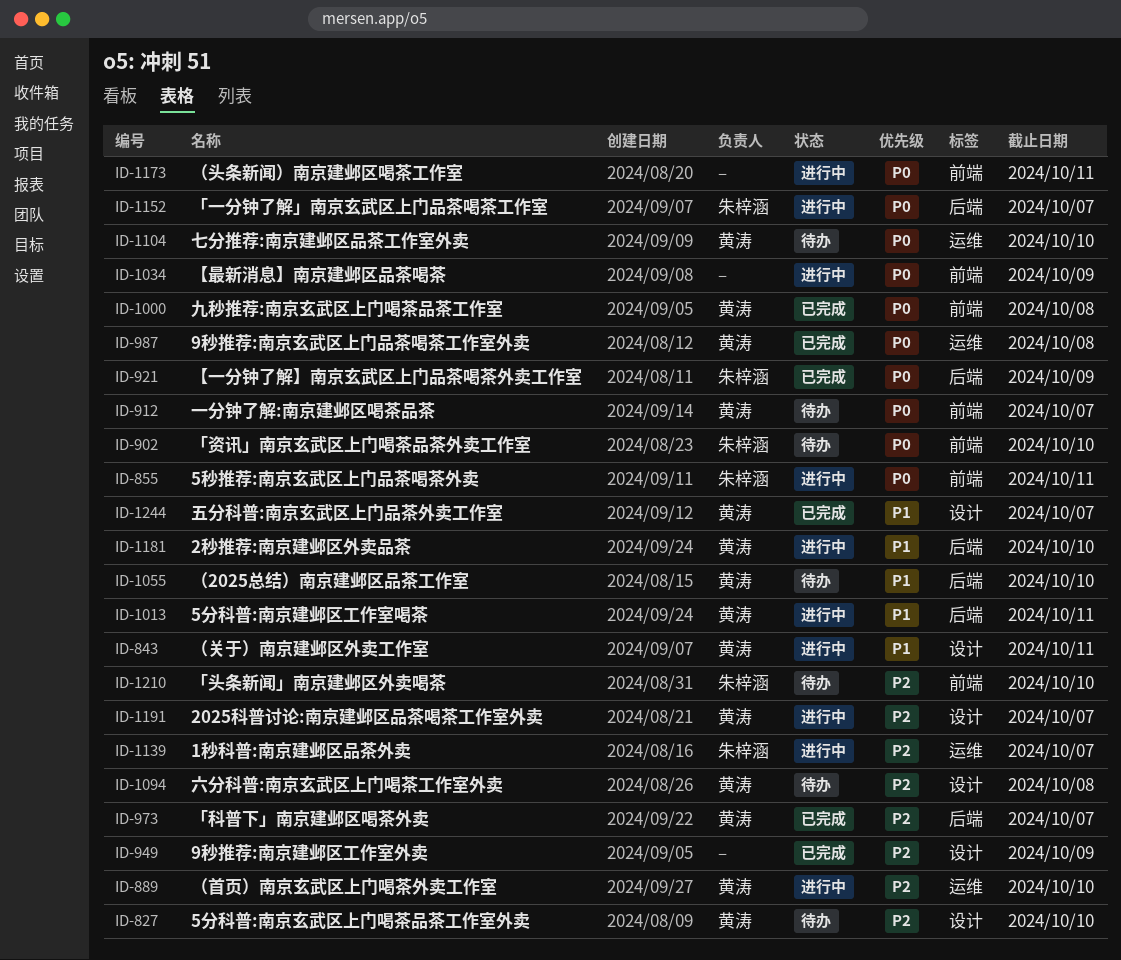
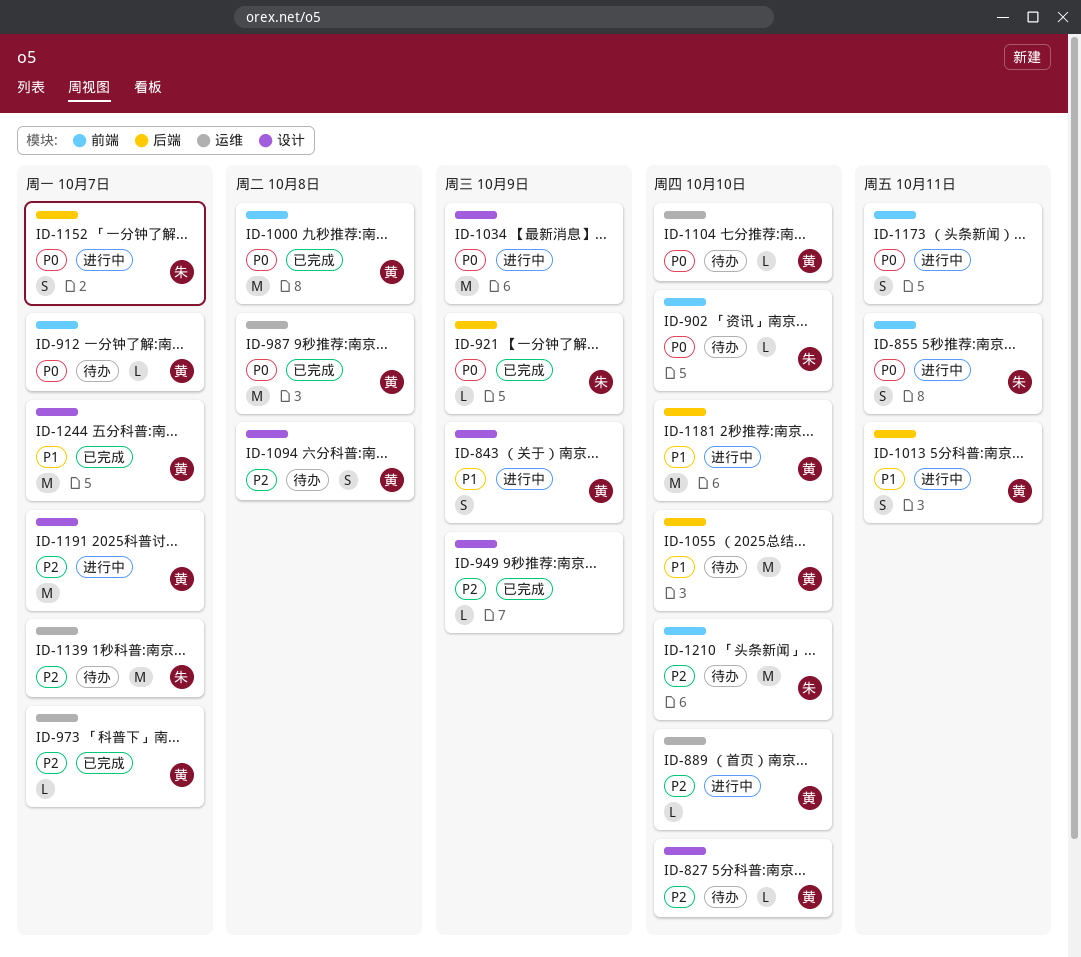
ID-843, due: Oct 11 -> Oct 9
ID-973, label: 后端 -> 运维
ID-1034, label: 前端 -> 设计
ID-1139, status: 进行中 -> 待办

